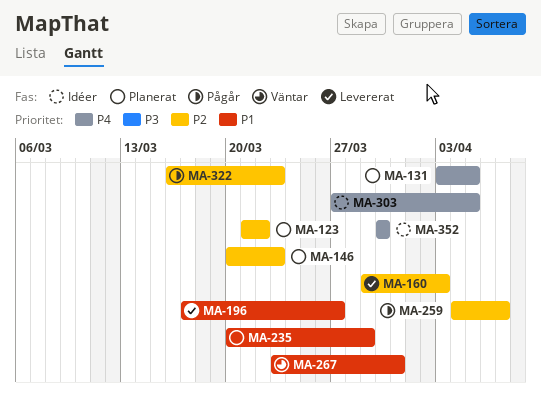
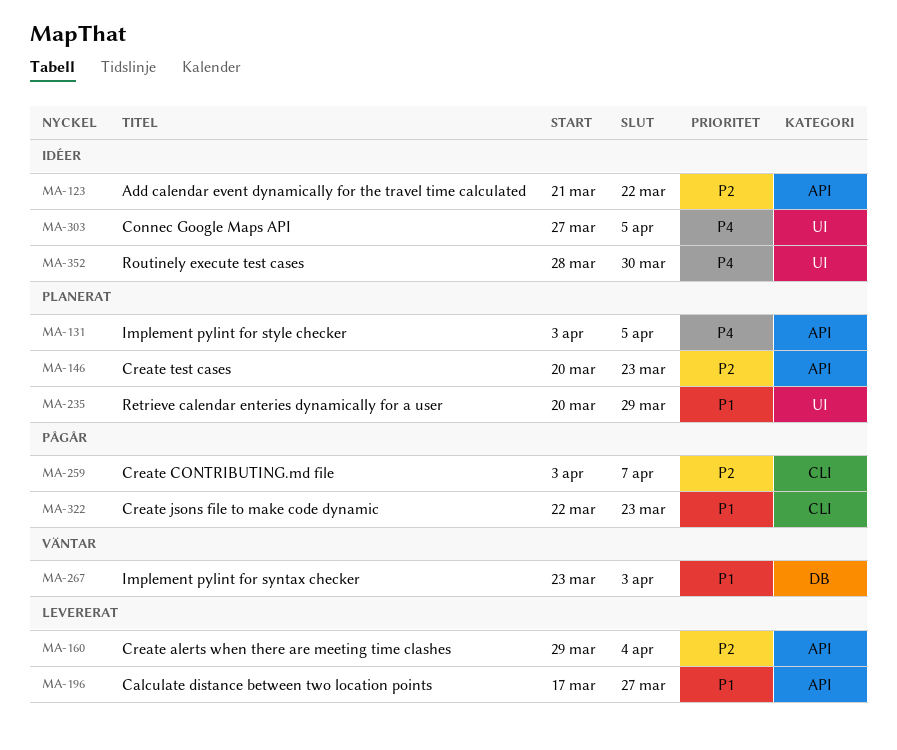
MA-123, status: Planerat -> Idéer
MA-160, due: Apr 3 -> Apr 4
MA-259, start: Apr 4 -> Apr 3
MA-267, due: Mar 31 -> Apr 3
MA-322, priority: P2 -> P1
MA-322, start: Mar 16 -> Mar 22
MA-352, start: Mar 30 -> Mar 28

